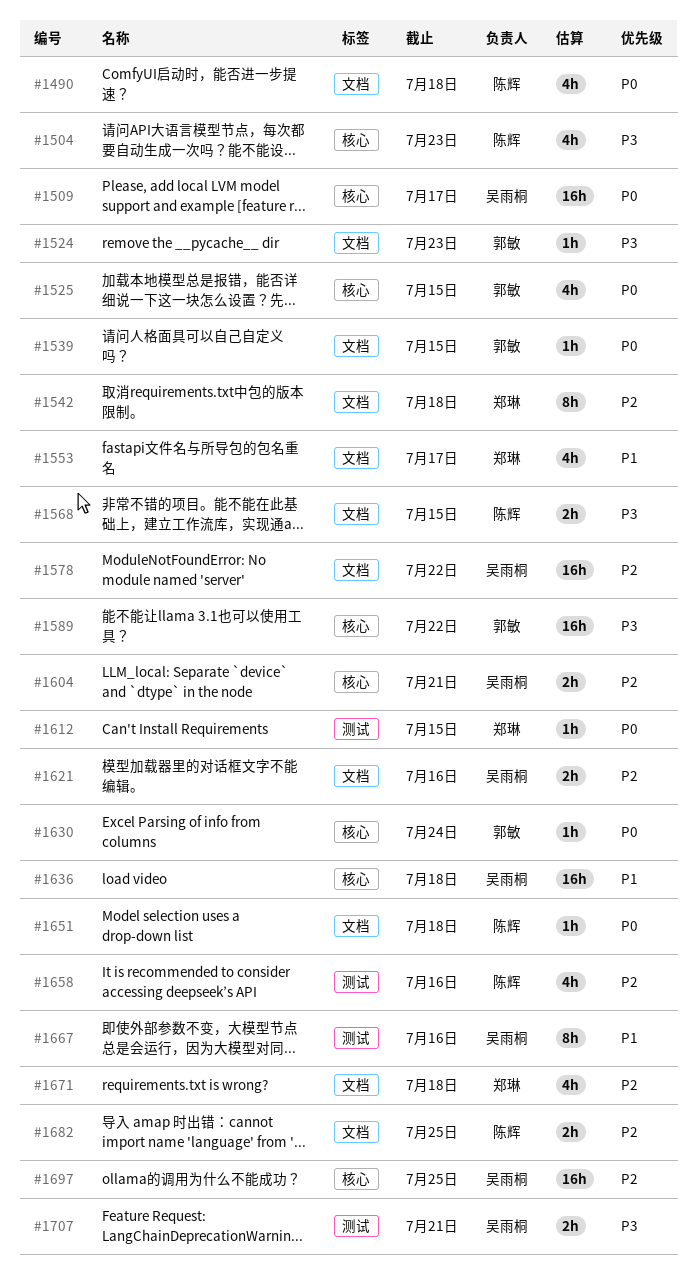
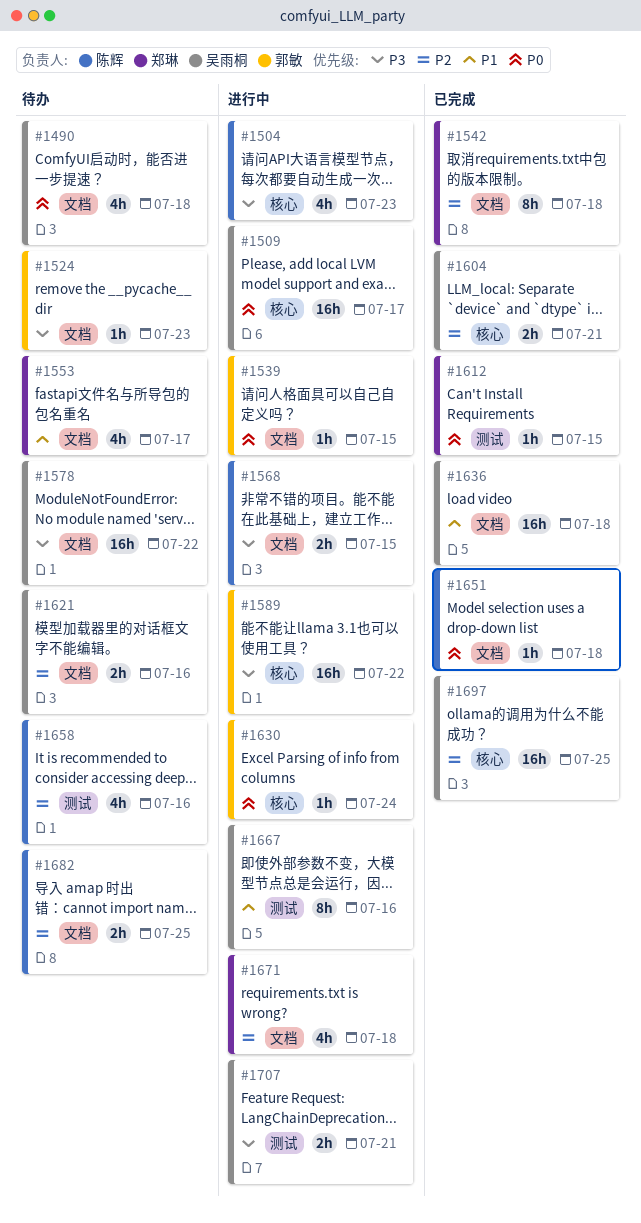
#1490, owner: 陈辉 -> 吴雨桐
#1525: present -> none
#1578, priority: P2 -> P3
#1636, label: 核心 -> 文档

